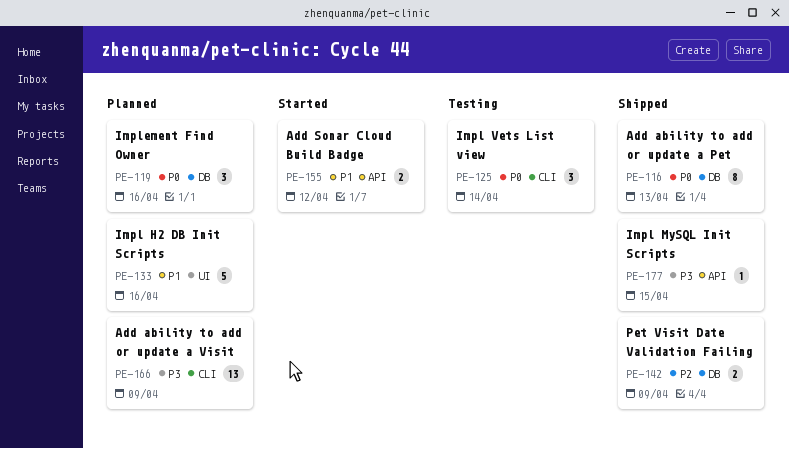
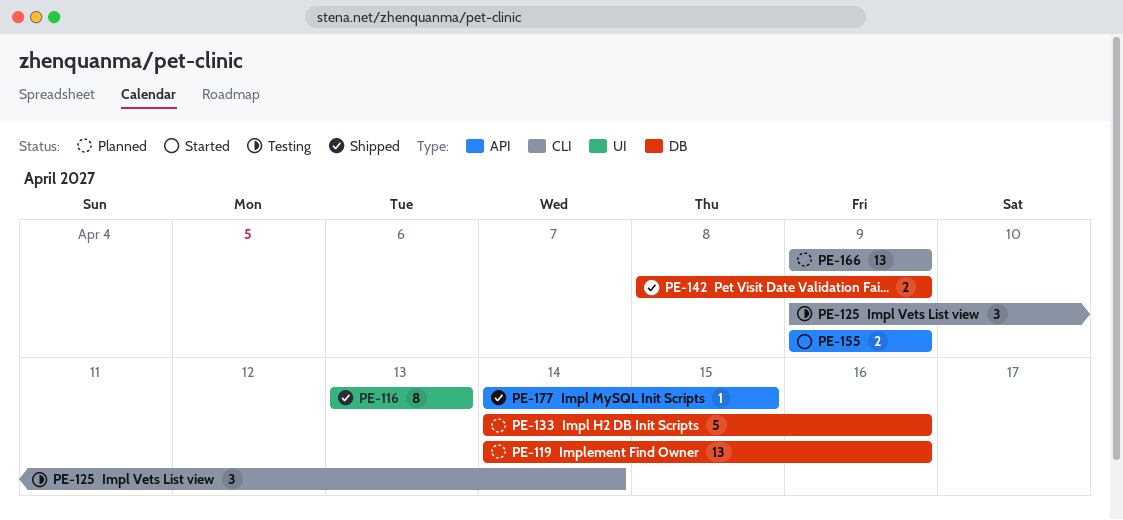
PE-116, label: DB -> UI
PE-119, estimate: 3 -> 13
PE-133, label: UI -> DB
PE-155, due: Apr 12 -> Apr 9

